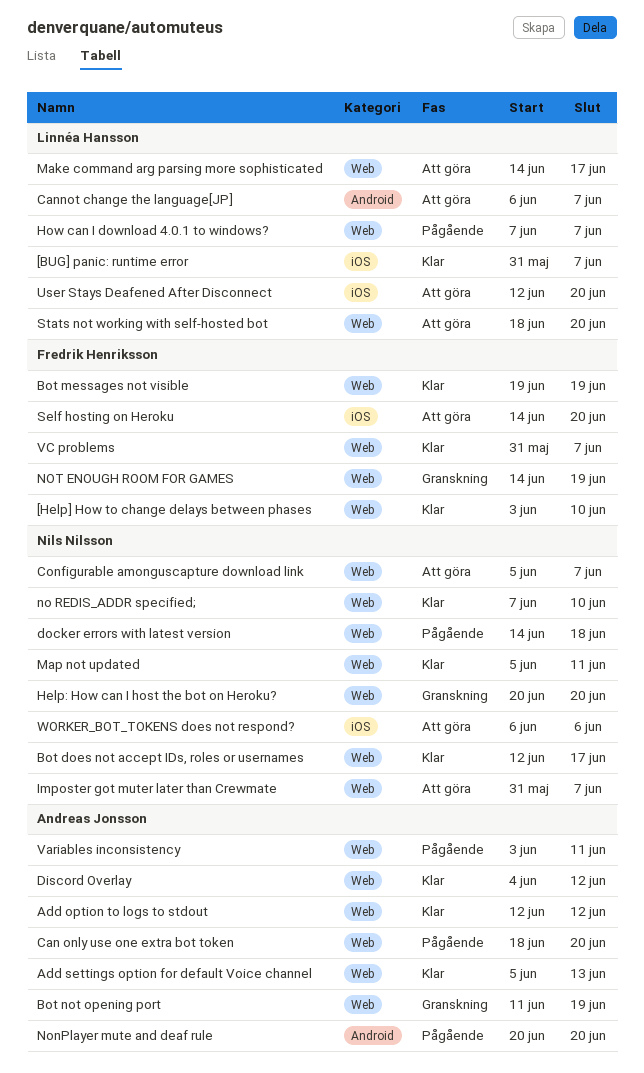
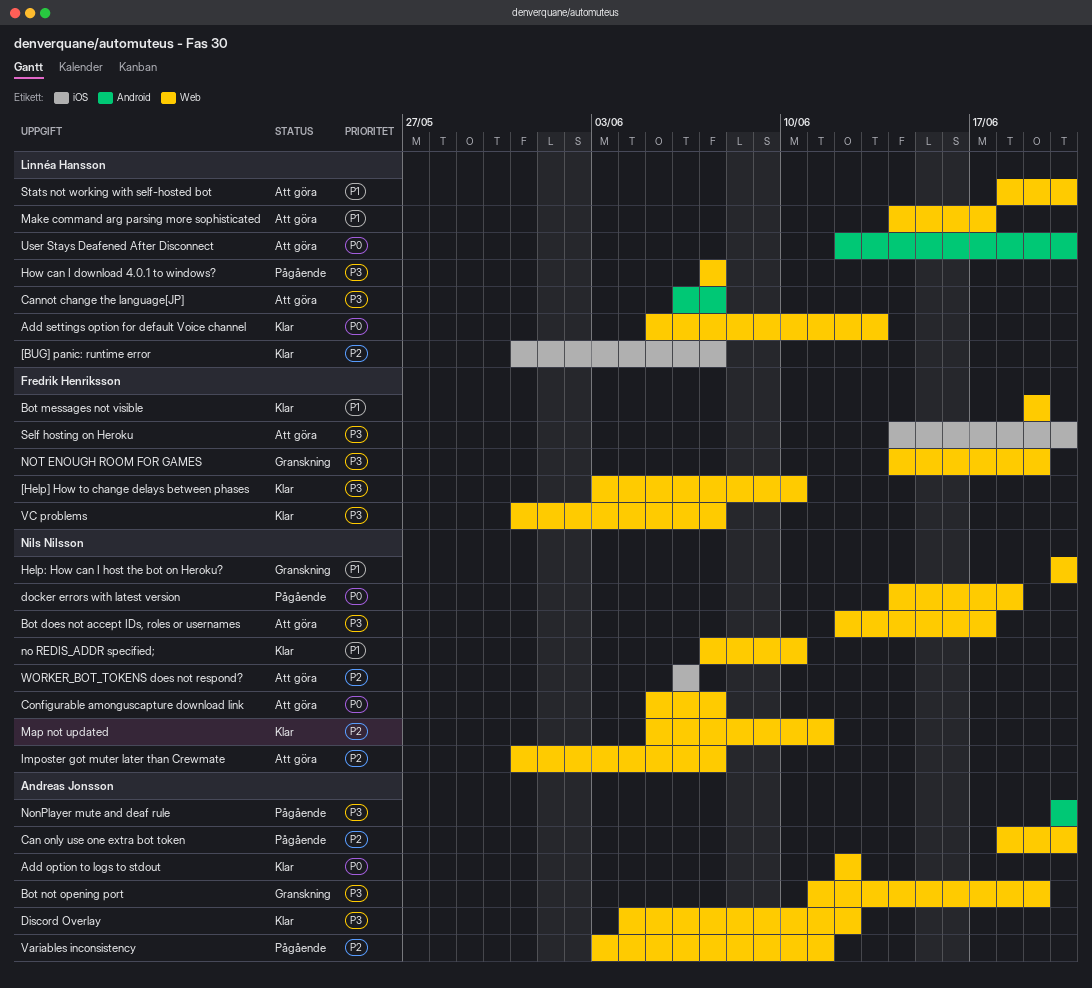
Add settings option for default Voice channel, owner: Andreas Jonsson -> Linnéa Hansson
Bot does not accept IDs, roles or usernames, status: Klar -> Att göra
User Stays Deafened After Disconnect, label: iOS -> Android

